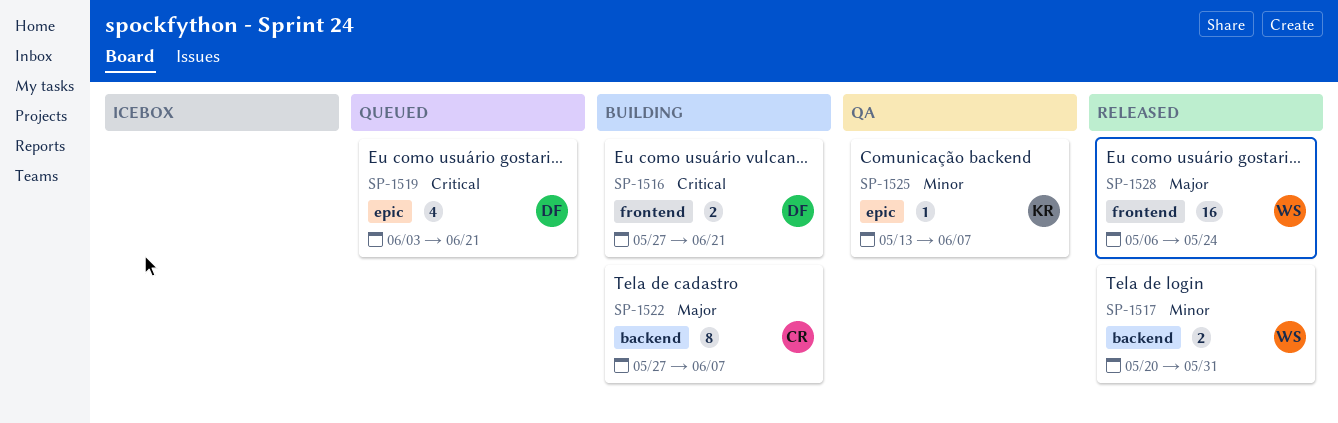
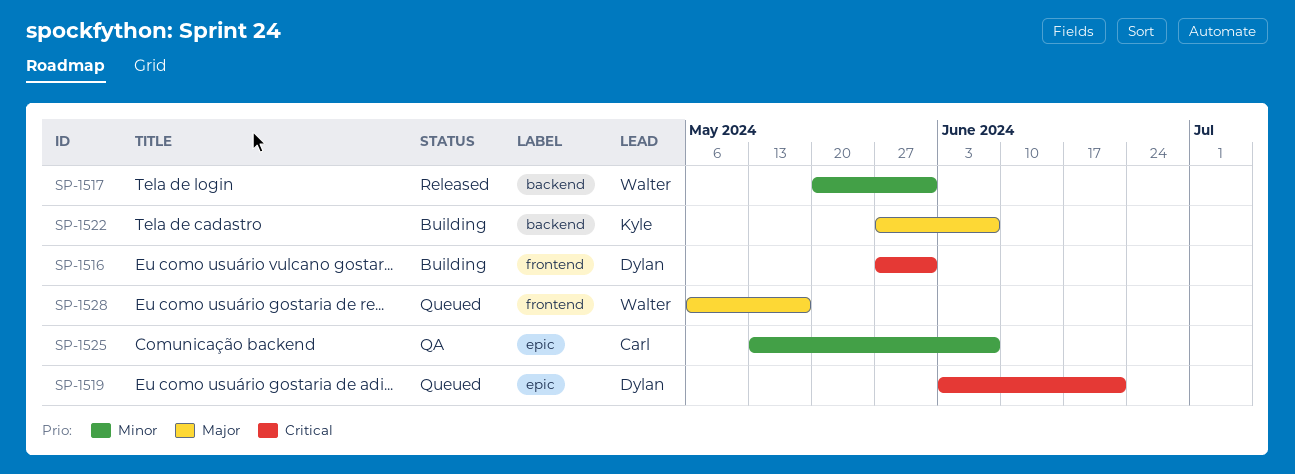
SP-1516, due: Jun 21 -> May 31
SP-1522, owner: Carl -> Kyle
SP-1525, owner: Kyle -> Carl
SP-1528, status: Released -> Queued
SP-1528, due: May 24 -> May 17

